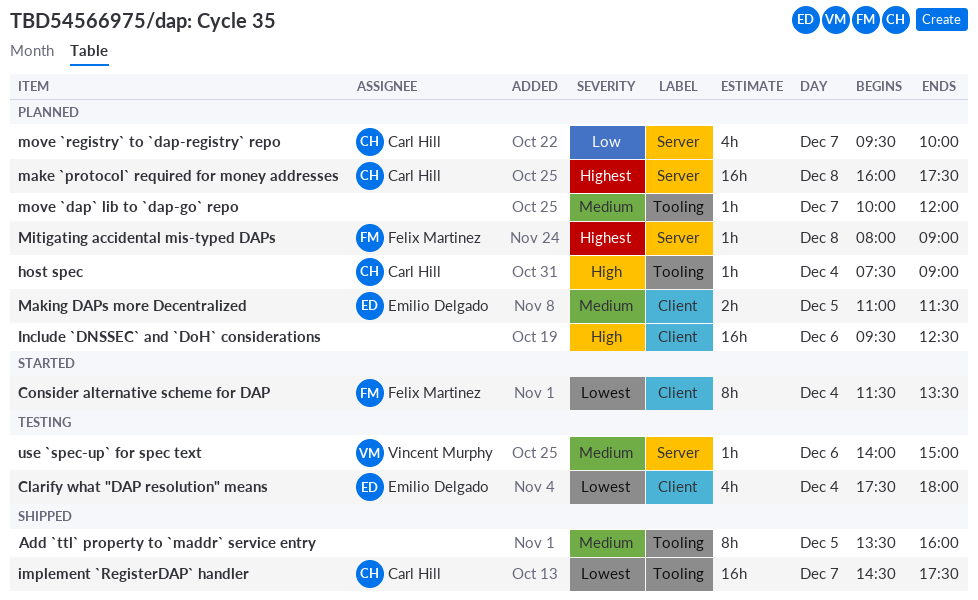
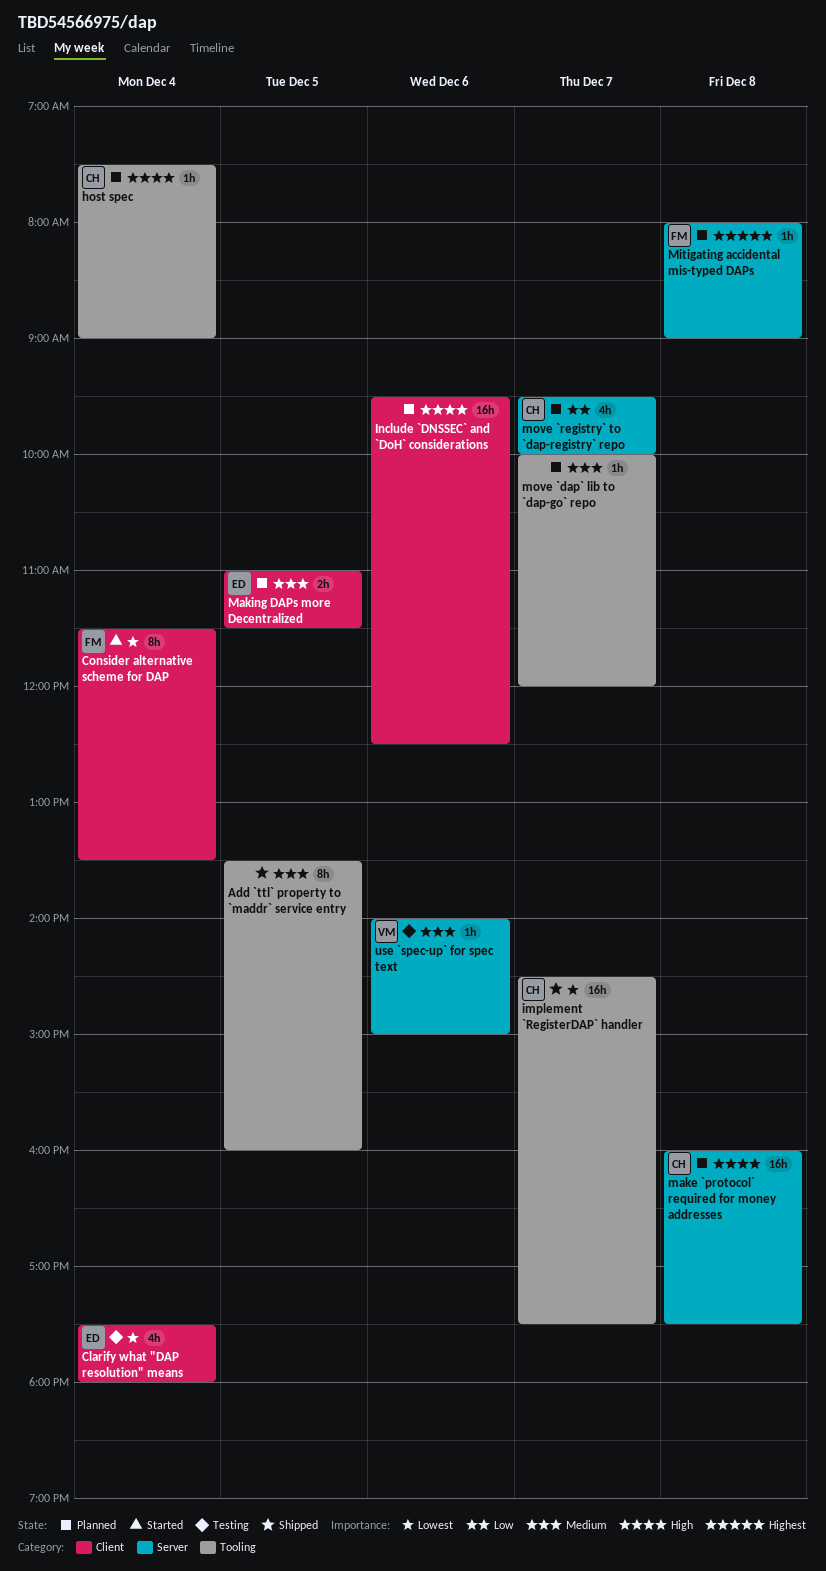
make `protocol` required for money addresses, priority: Highest -> High

